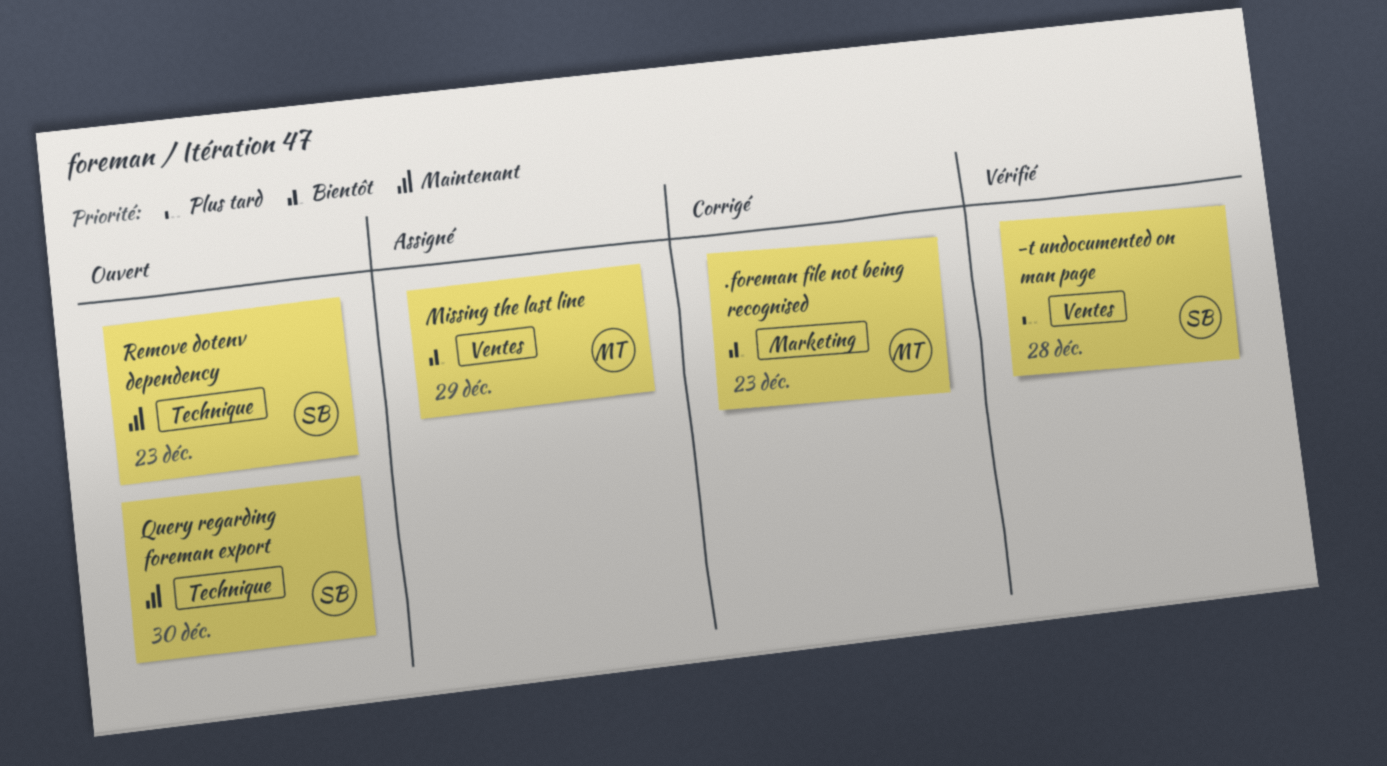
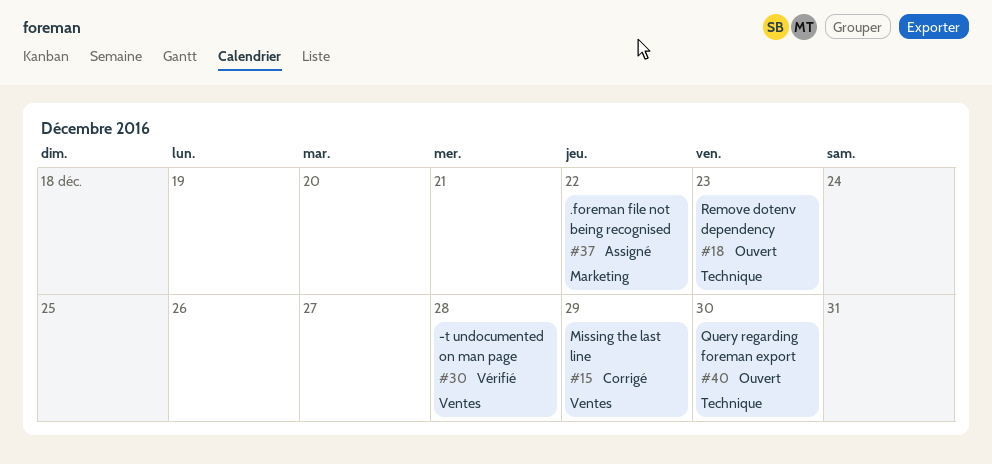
.foreman file not being recognised, status: Corrigé -> Assigné
.foreman file not being recognised, due: Dec 23 -> Dec 22
Missing the last line, status: Assigné -> Corrigé

